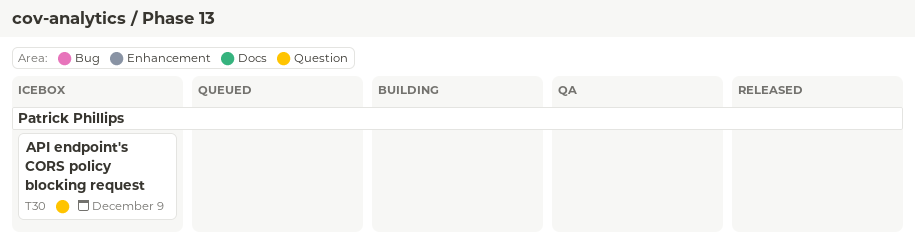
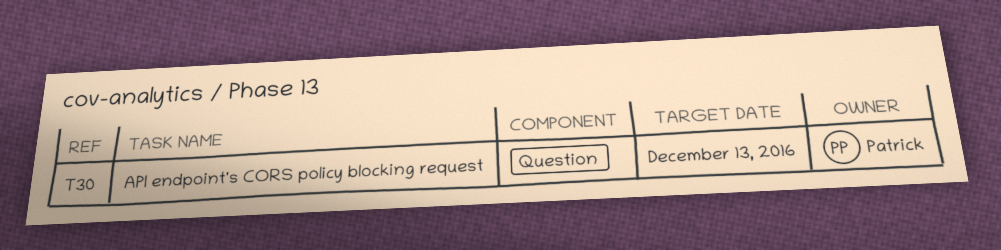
T30, due: Dec 9 -> Dec 13

